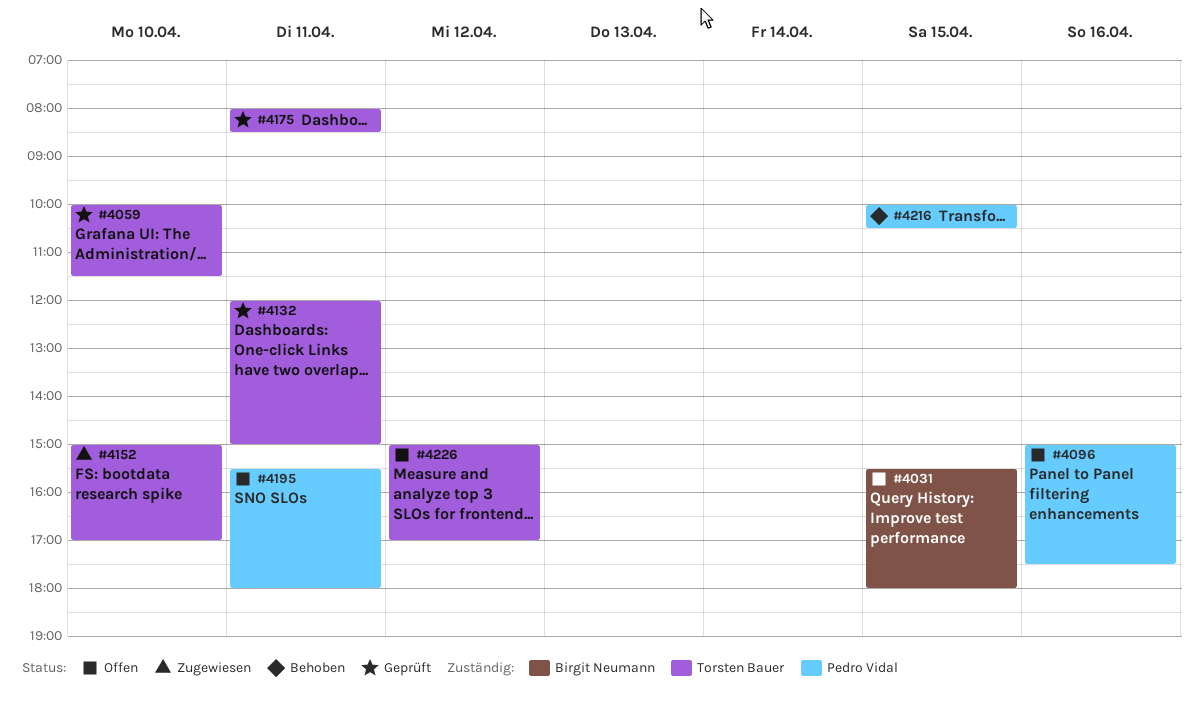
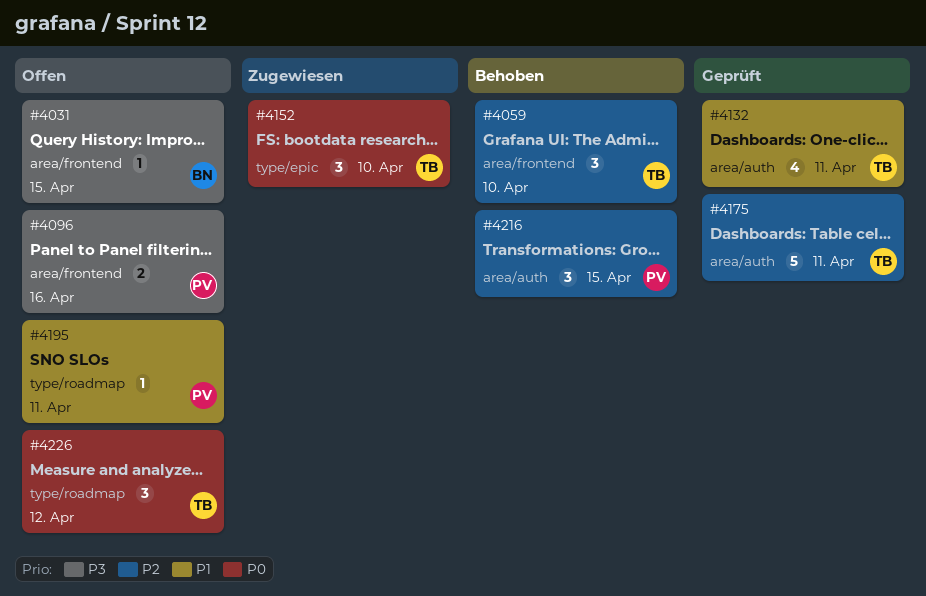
#4059, status: Geprüft -> Behoben

